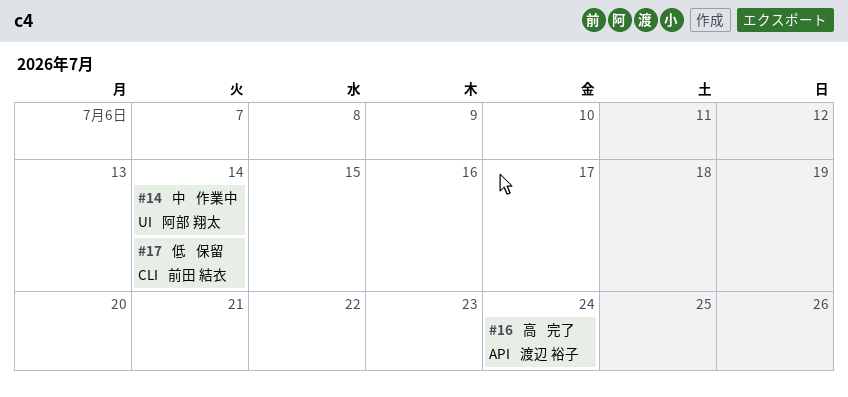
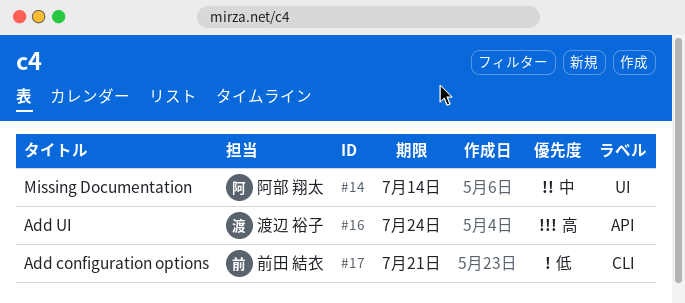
#17, due: Jul 14 -> Jul 21

